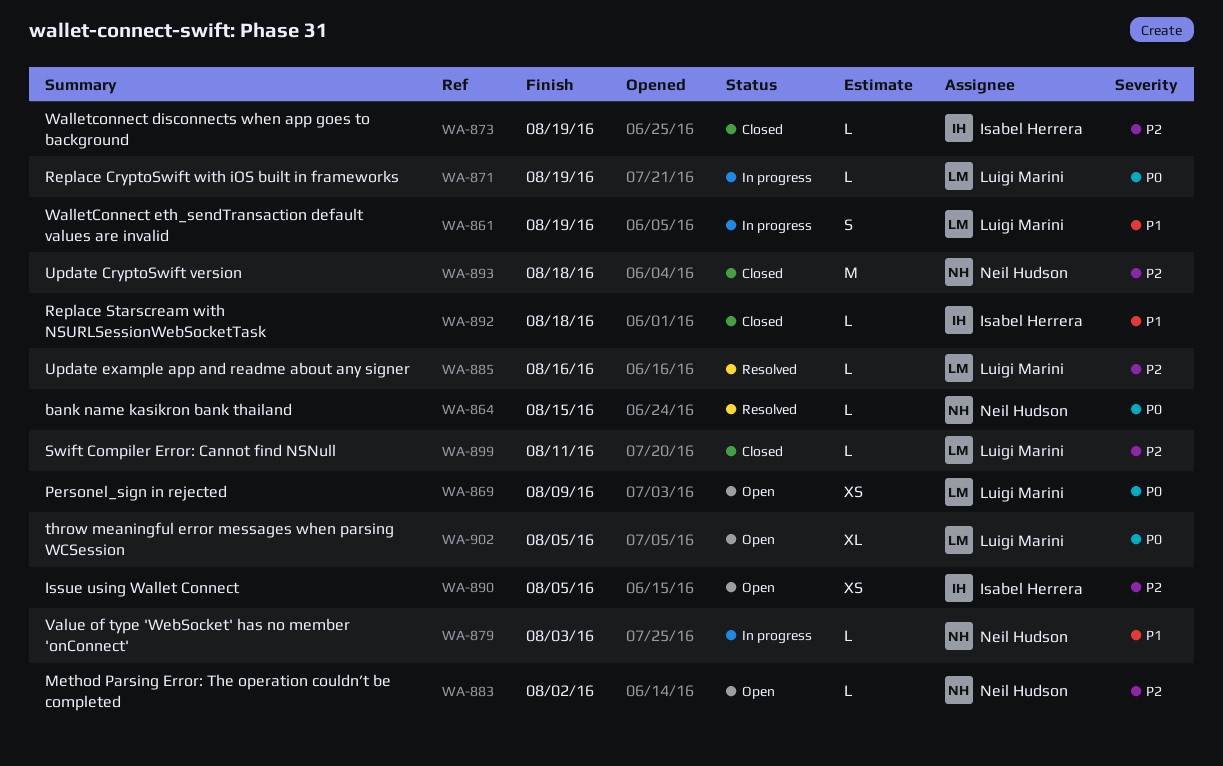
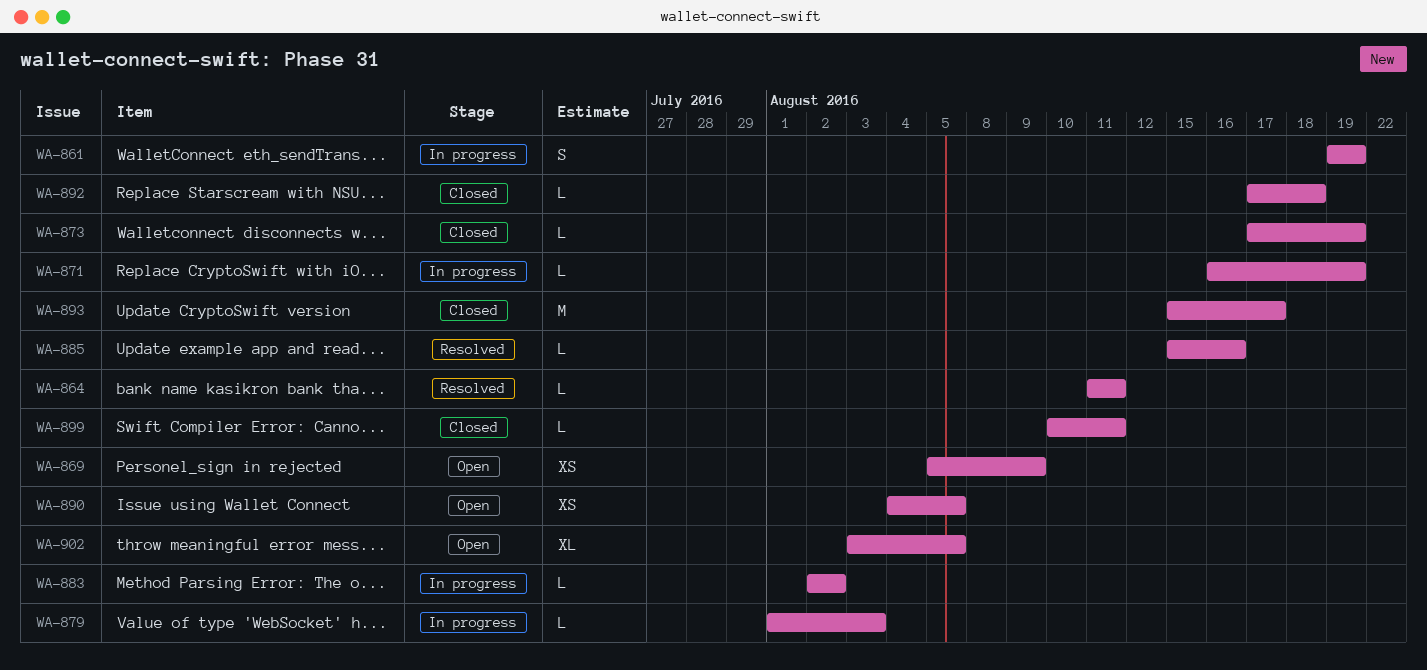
WA-864, due: Aug 15 -> Aug 11
WA-883, status: Open -> In progress
WA-893, due: Aug 18 -> Aug 17

